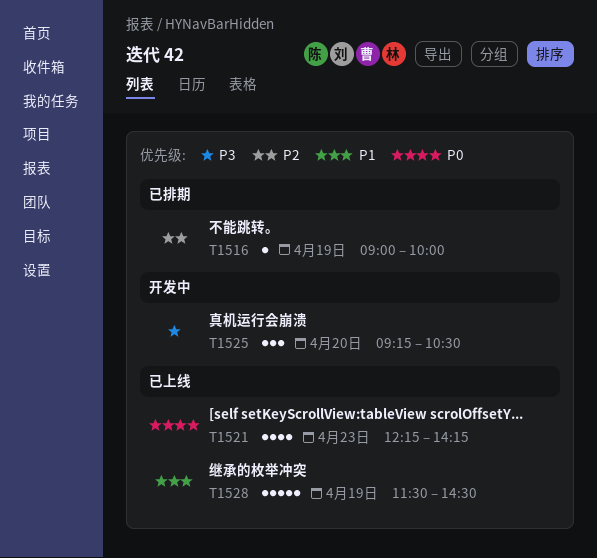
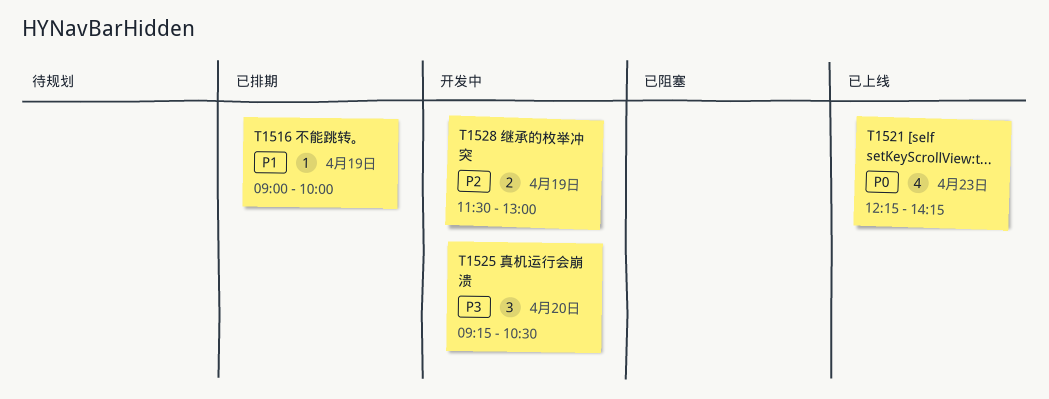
T1516, priority: P2 -> P1
T1528, status: 已上线 -> 开发中
T1528, priority: P1 -> P2
T1528, estimate: 5 -> 2
T1528, ends: 14:30 -> 13:00

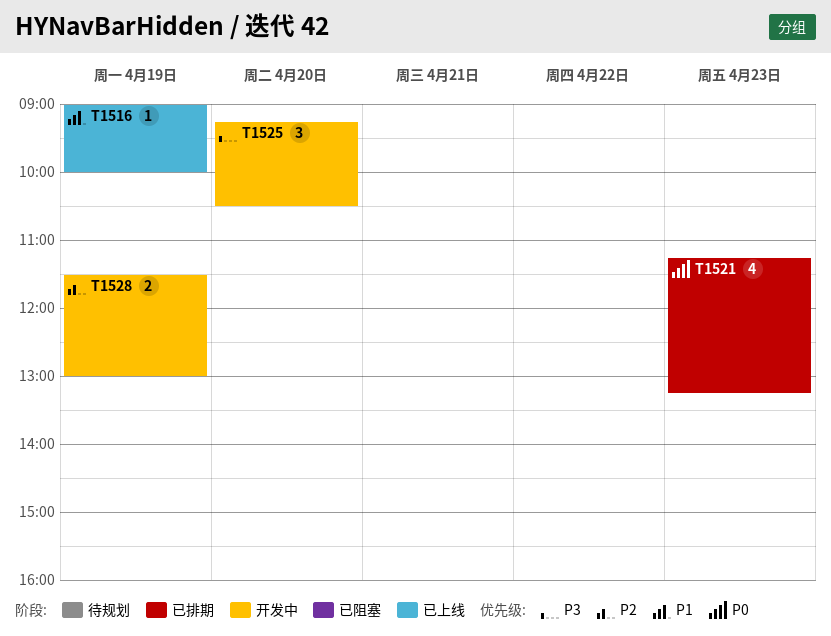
T1516, status: 已排期 -> 已上线
T1521, status: 已上线 -> 已排期
T1521, begins: 12:15 -> 11:15
T1521, ends: 14:15 -> 13:15

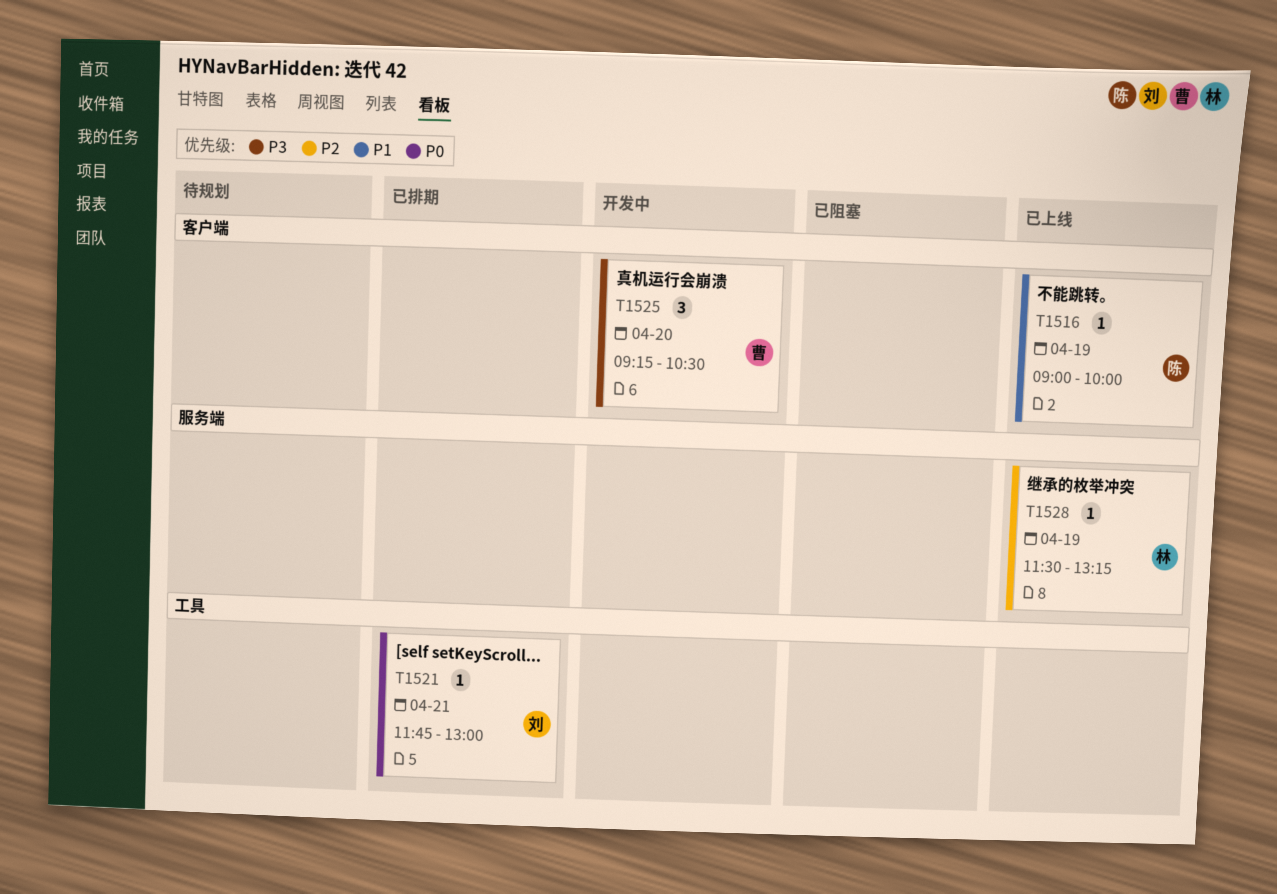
T1521, estimate: 4 -> 1
T1521, day: Apr 23 -> Apr 21
T1521, begins: 11:15 -> 11:45
T1521, ends: 13:15 -> 13:00
T1528, status: 开发中 -> 已上线
T1528, estimate: 2 -> 1
T1528, ends: 13:00 -> 13:15

